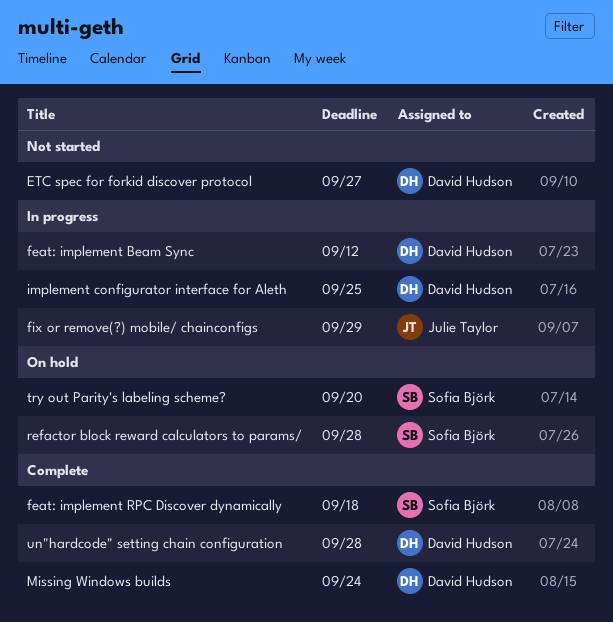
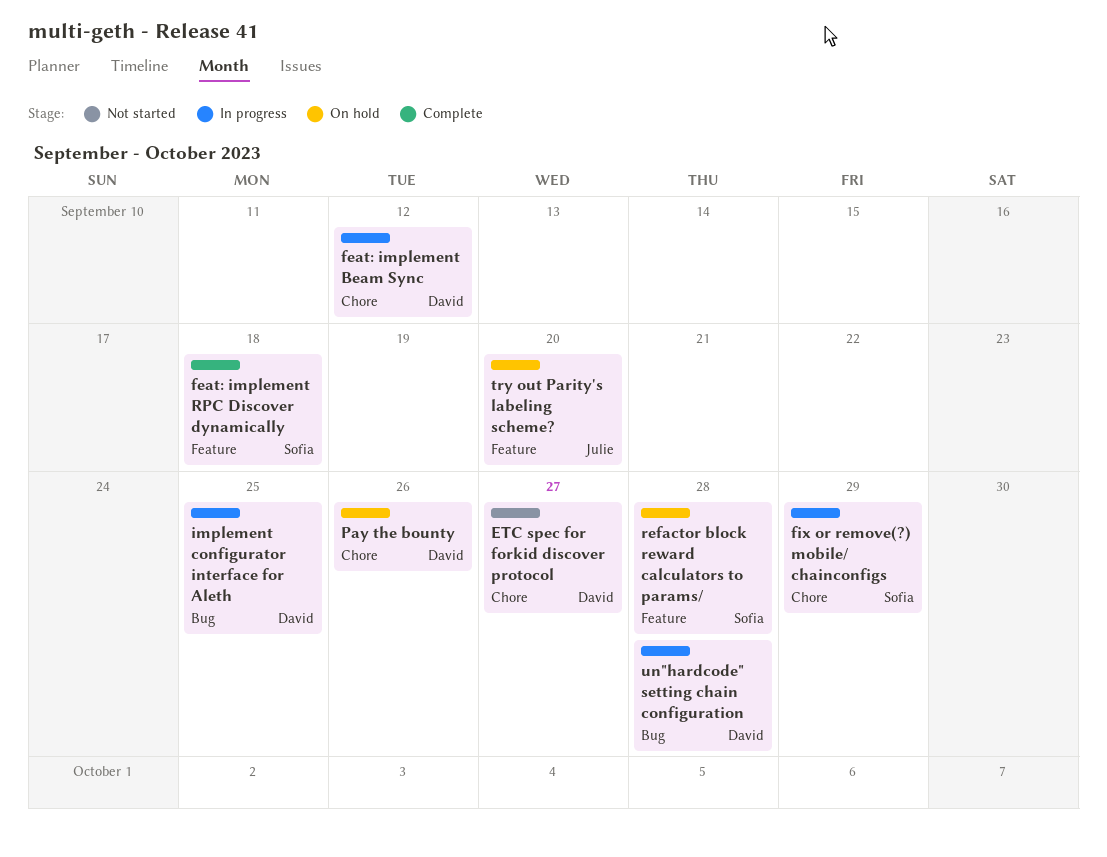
fix or remove(?) mobile/ chainconfigs, owner: Julie Taylor -> Sofia Björk
Missing Windows builds: present -> none
Pay the bounty: none -> present
try out Parity's labeling scheme?, owner: Sofia Björk -> Julie Taylor
un"hardcode" setting chain configuration, status: Complete -> In progress

